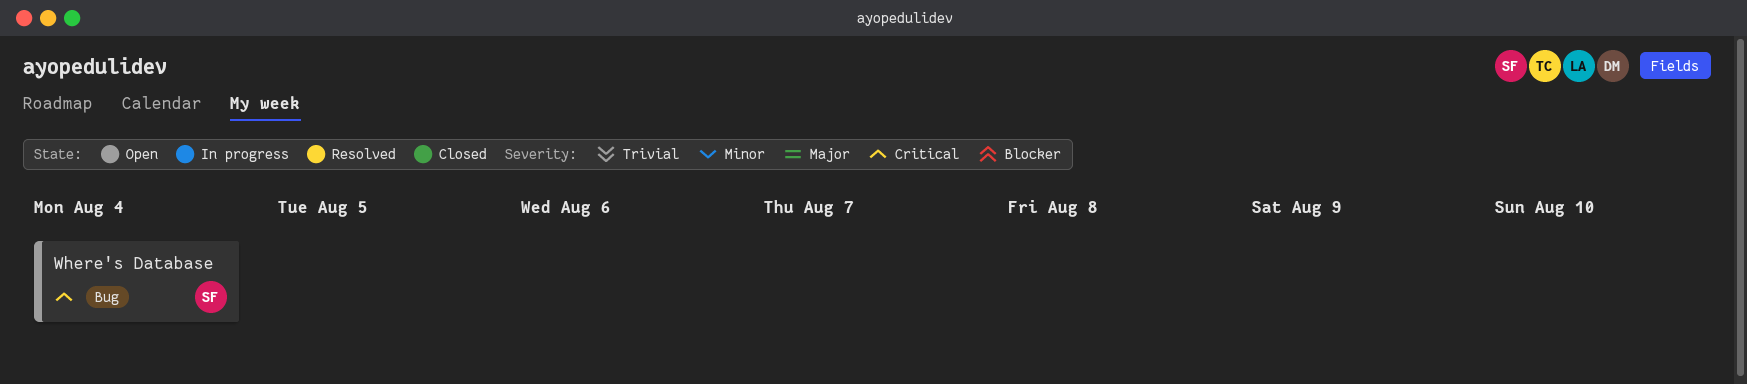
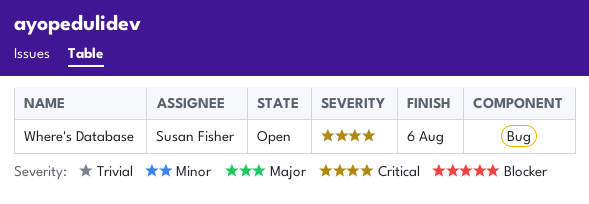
Where's Database, due: Aug 4 -> Aug 6

